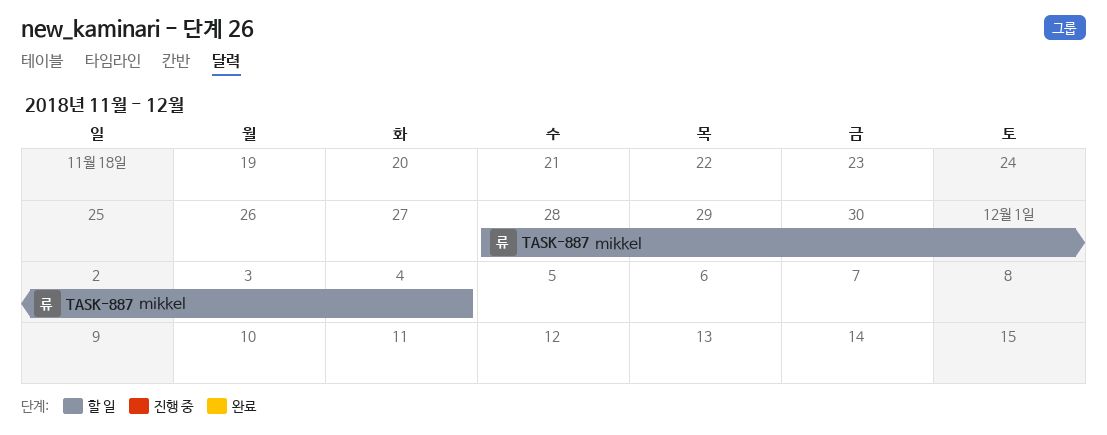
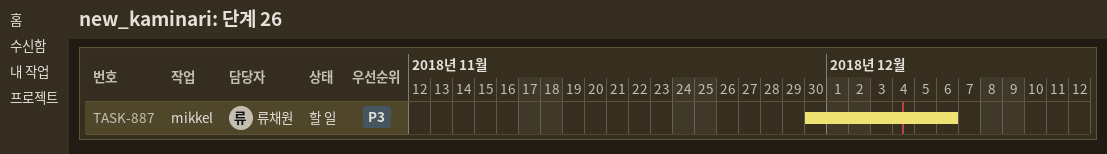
TASK-887, start: Nov 28 -> Nov 30
TASK-887, due: Dec 4 -> Dec 6

